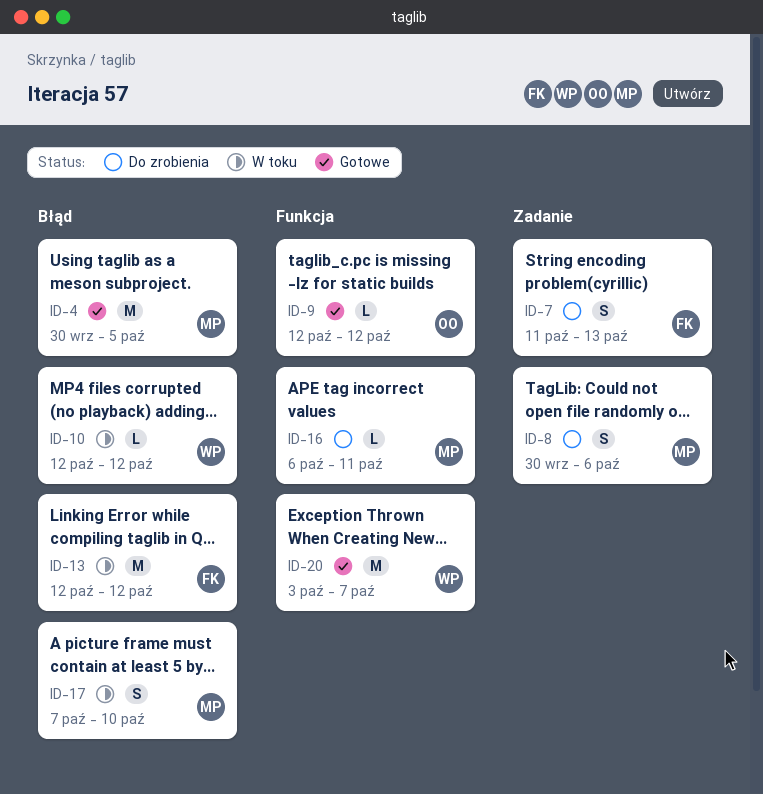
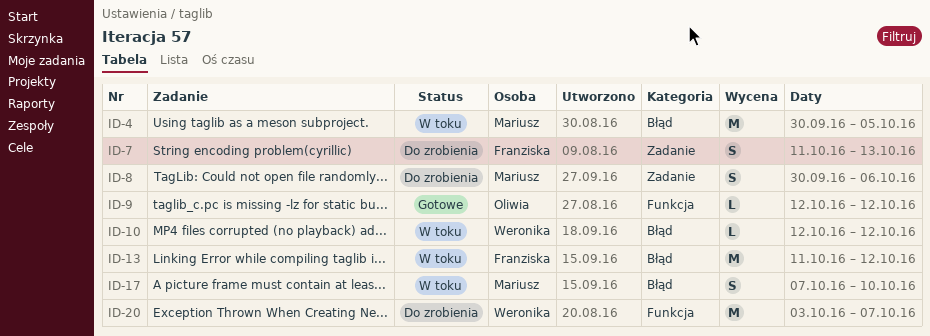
ID-4, status: Gotowe -> W toku
ID-13, start: Oct 12 -> Oct 11
ID-16: present -> none
ID-20, status: Gotowe -> Do zrobienia

